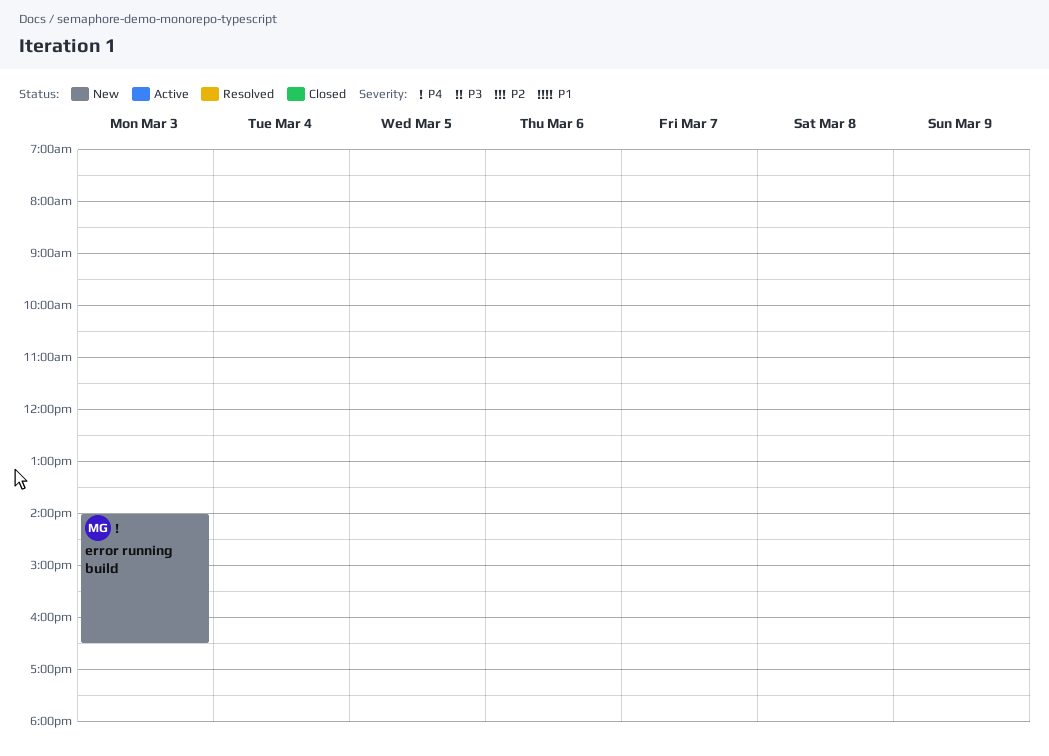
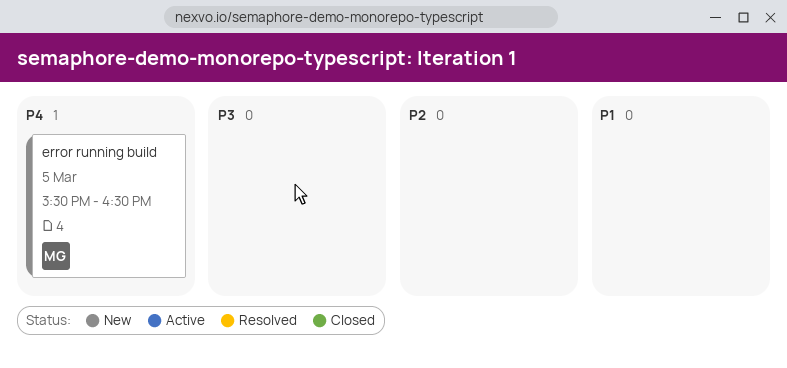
error running build, day: Mar 3 -> Mar 5
error running build, begins: 14:00 -> 15:30

